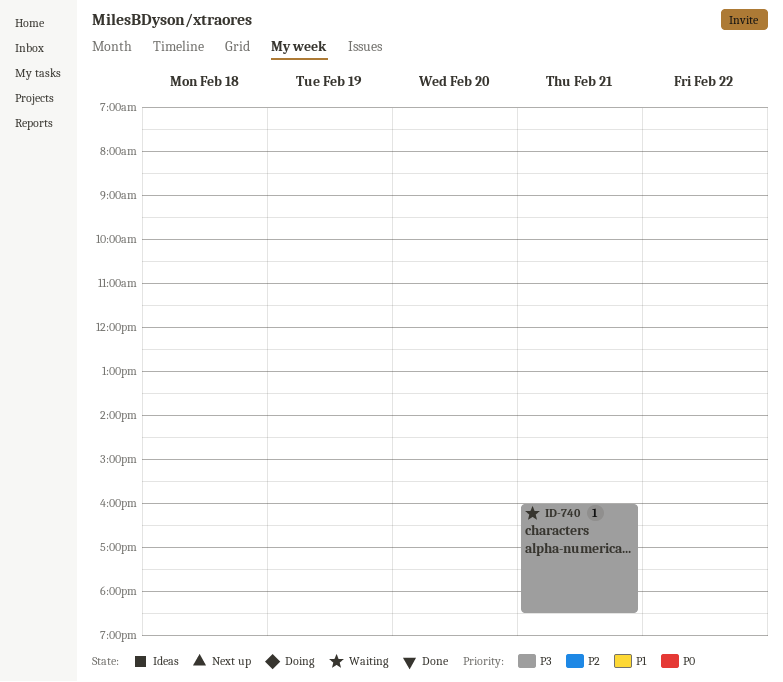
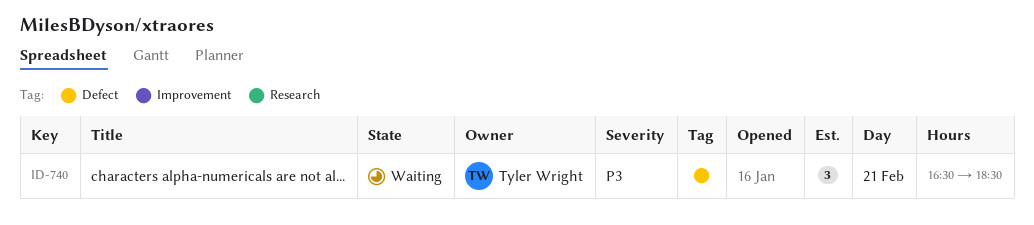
ID-740, estimate: 1 -> 3
ID-740, begins: 16:00 -> 16:30

